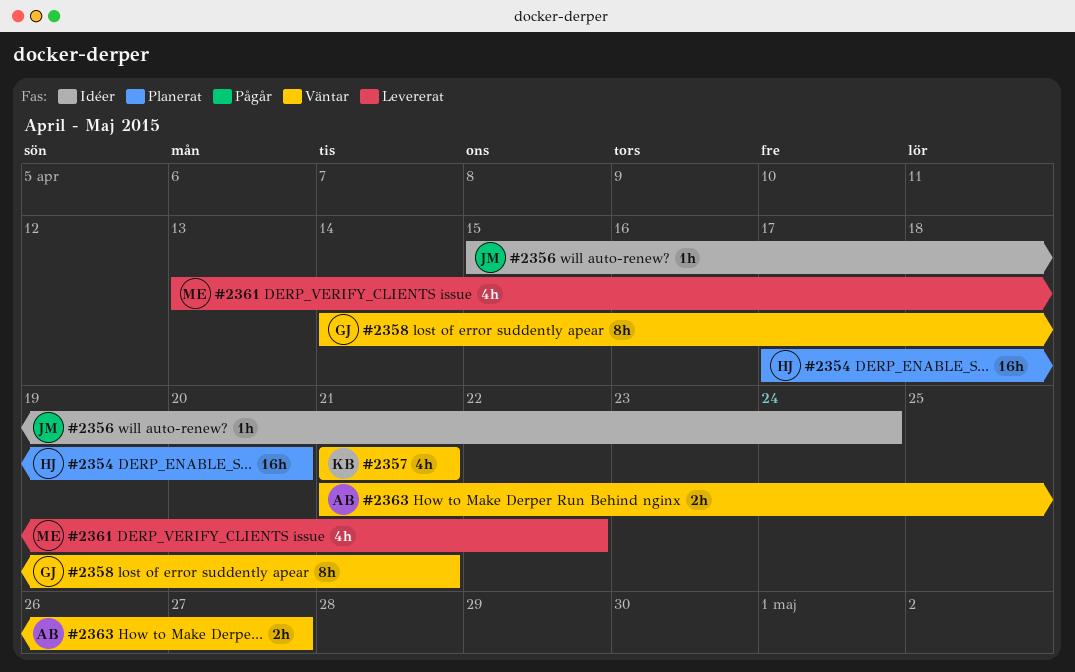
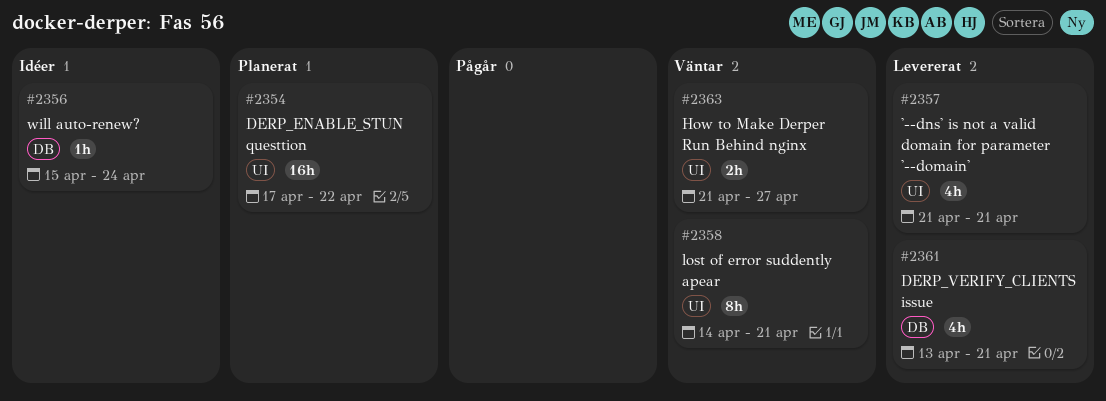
#2354, due: Apr 20 -> Apr 22
#2357, status: Väntar -> Levererat
#2361, due: Apr 22 -> Apr 21

